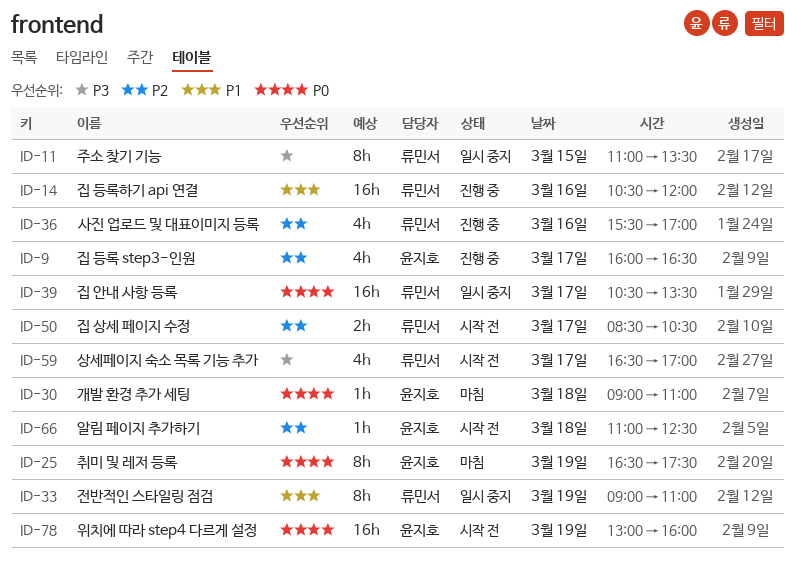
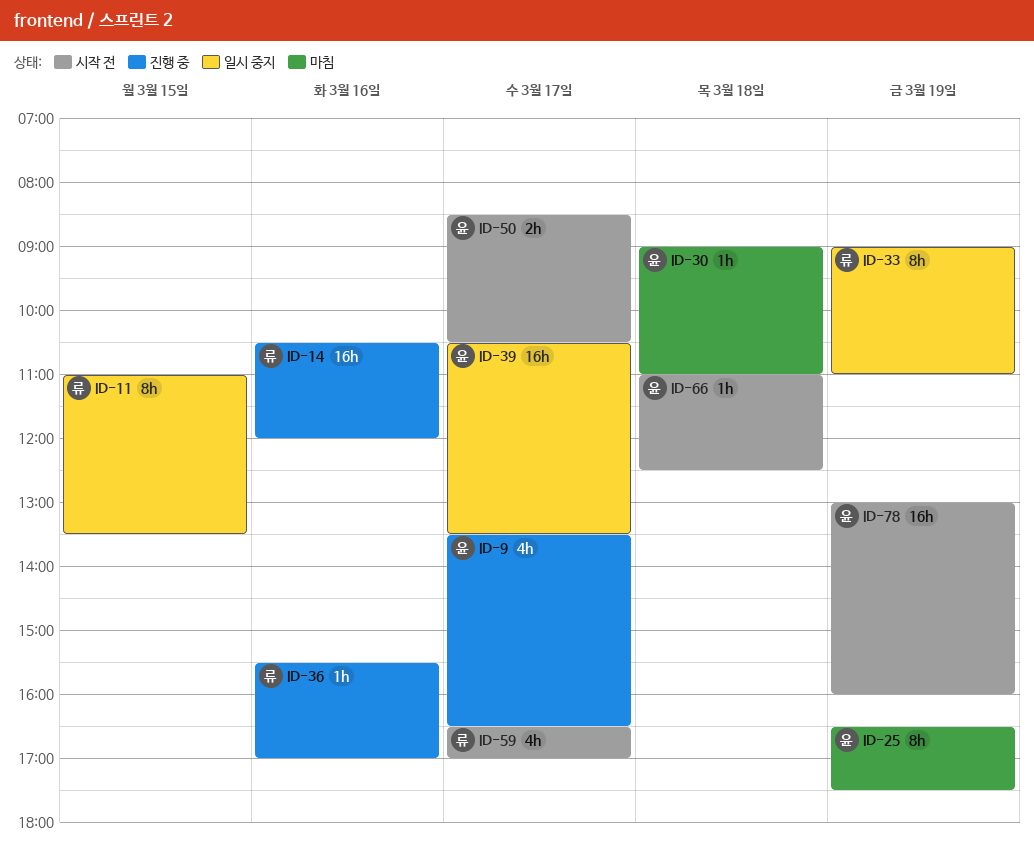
ID-9, begins: 16:00 -> 13:30
ID-36, estimate: 4h -> 1h
ID-39, owner: 류민서 -> 윤지호
ID-50, owner: 류민서 -> 윤지호

